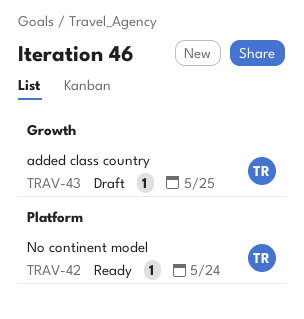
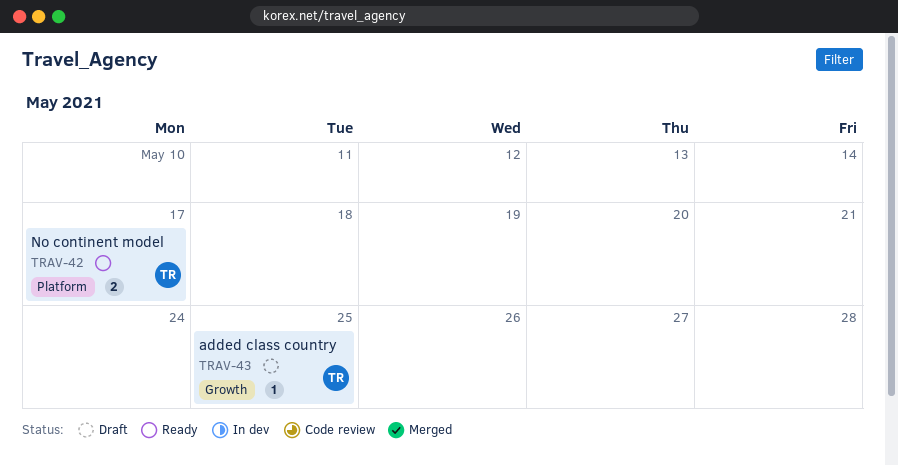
TRAV-42, estimate: 1 -> 2
TRAV-42, due: May 24 -> May 17

